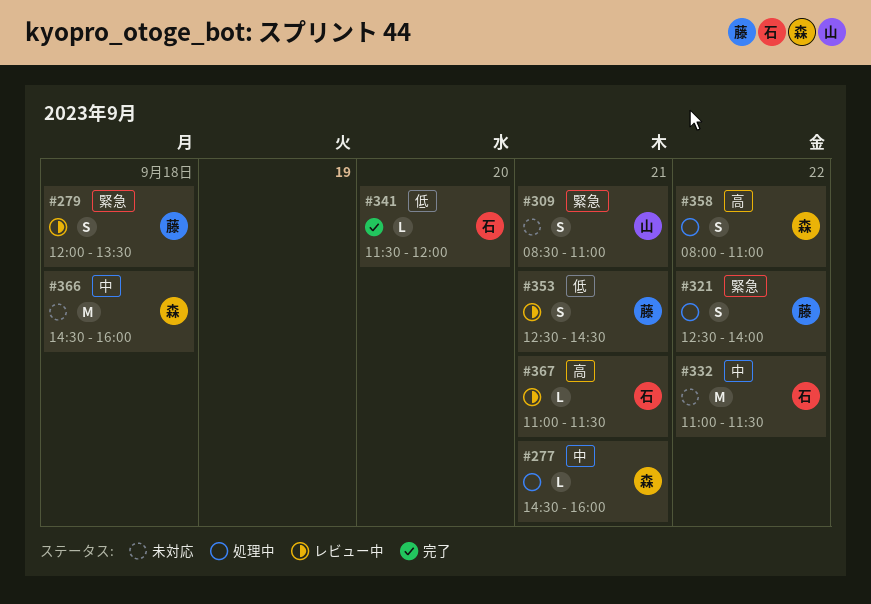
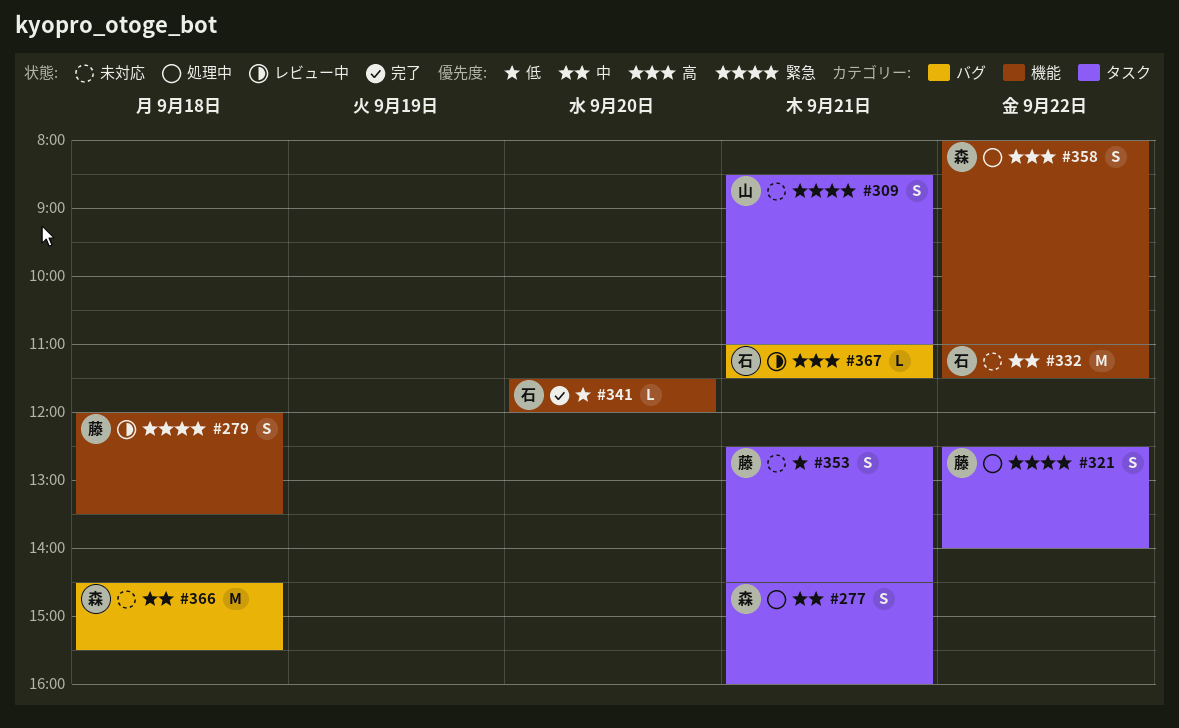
#277, estimate: L -> S
#353, status: レビュー中 -> 未対応
#366, ends: 16:00 -> 15:30

